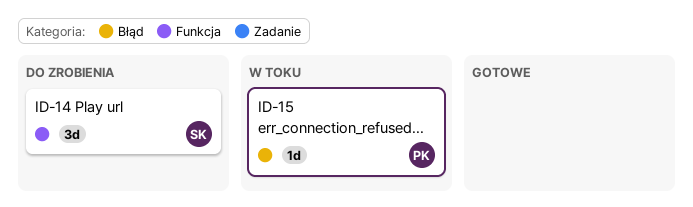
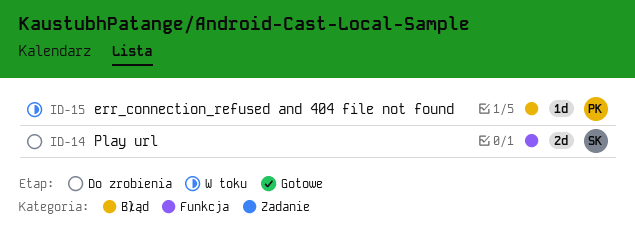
ID-14, estimate: 3d -> 2d

